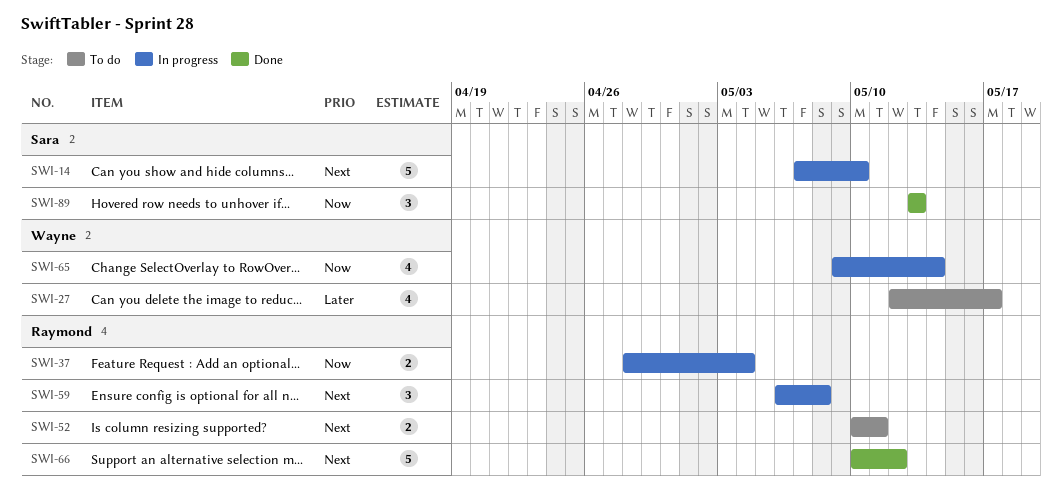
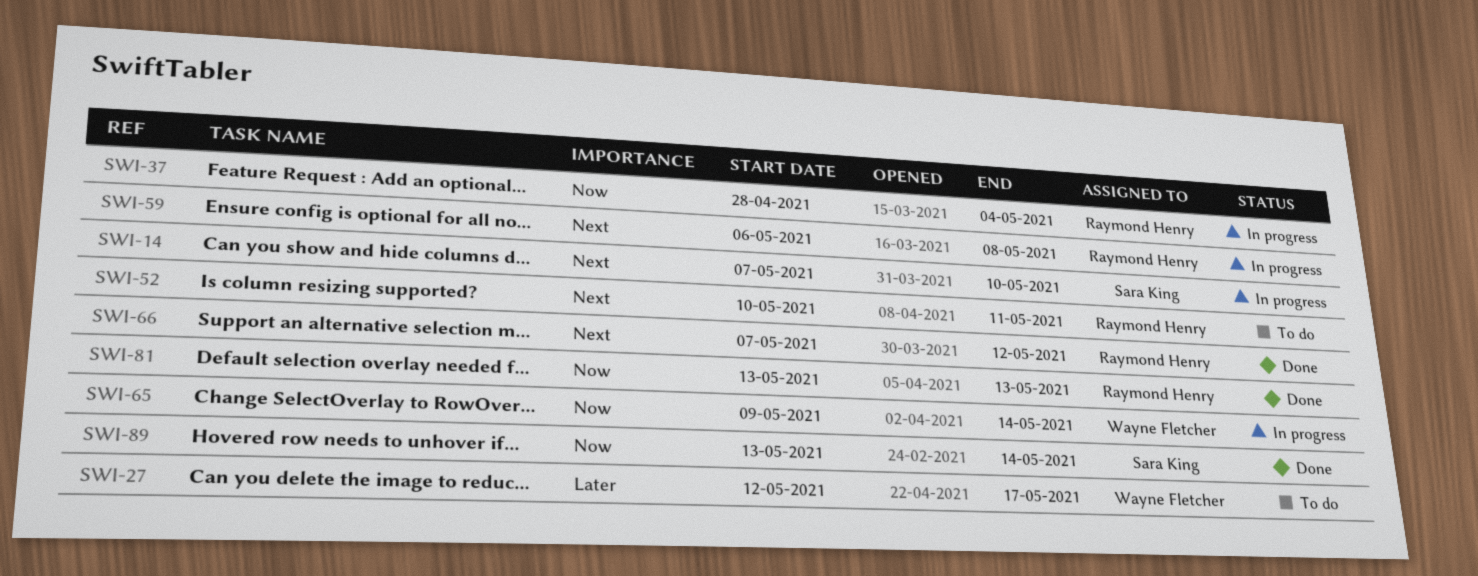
SWI-66, start: May 10 -> May 7
SWI-81: none -> present
SWI-89, due: May 13 -> May 14

